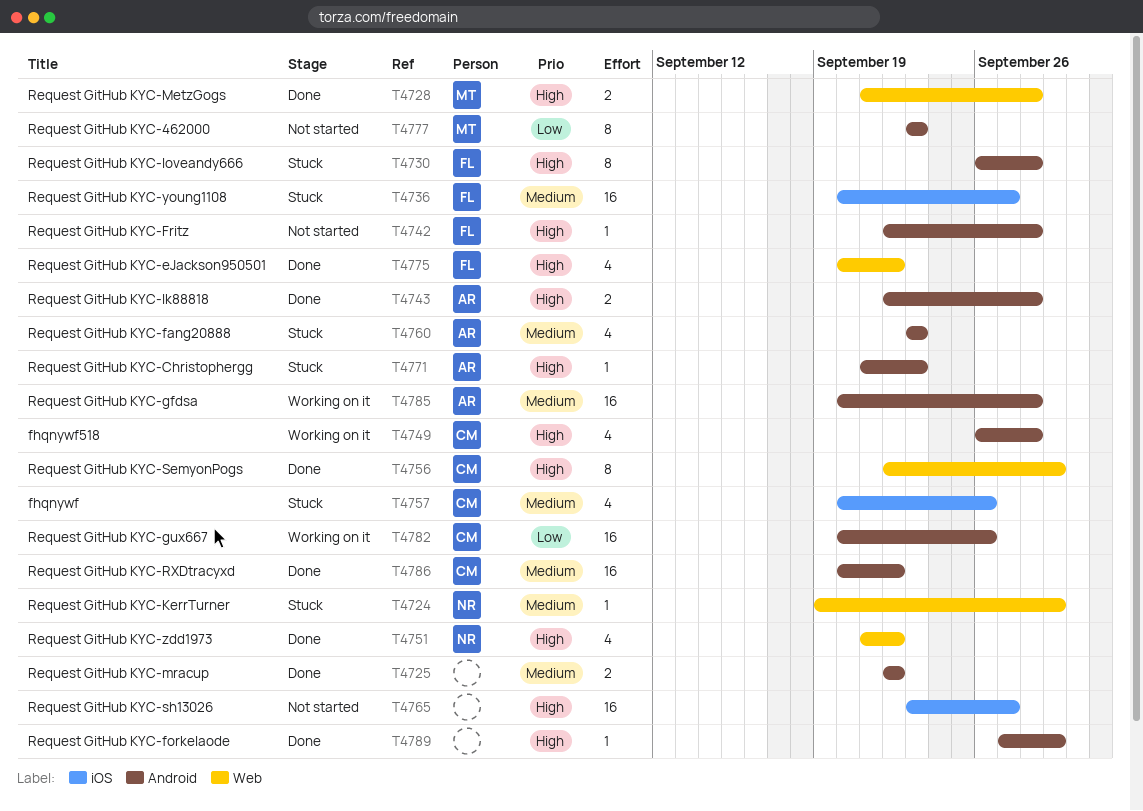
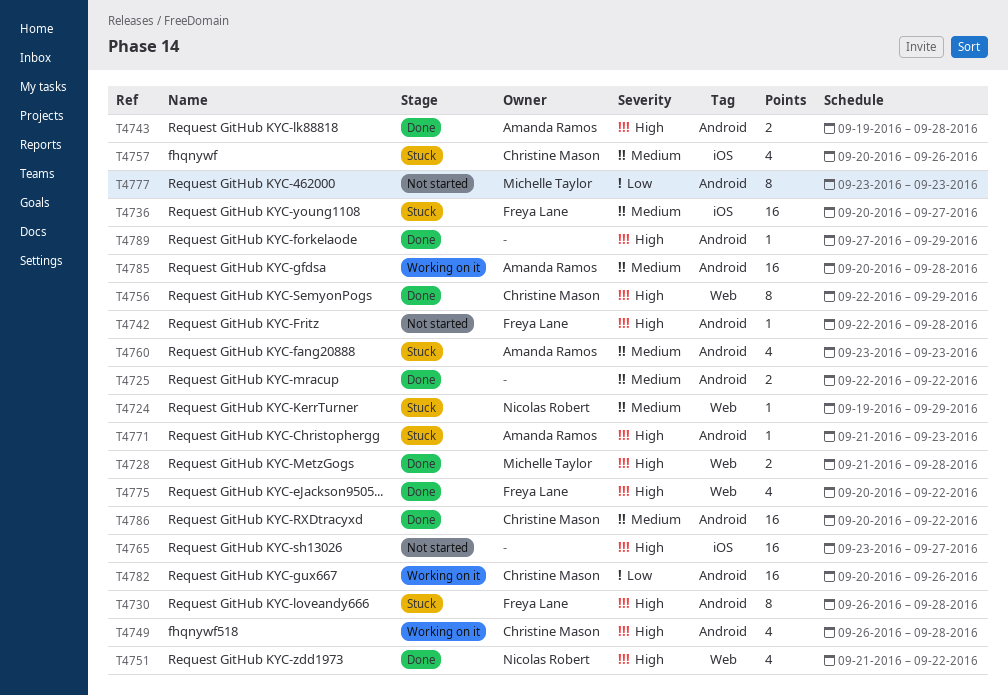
T4743, start: Sep 22 -> Sep 19

